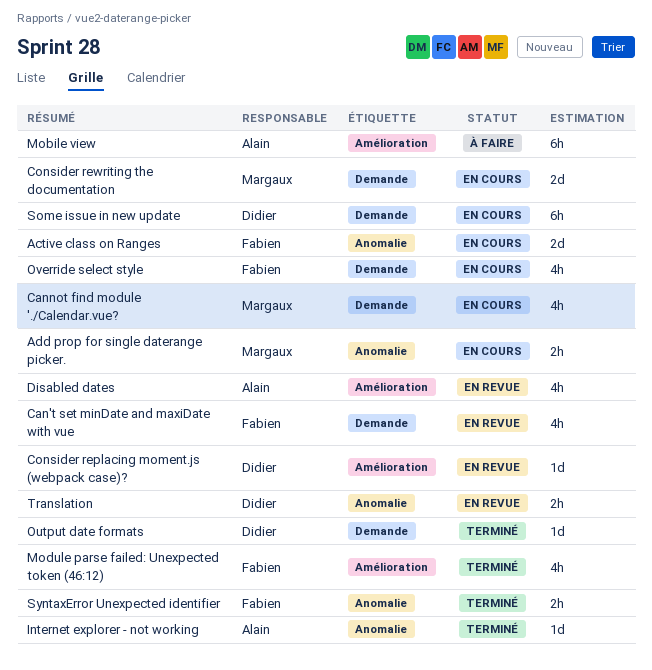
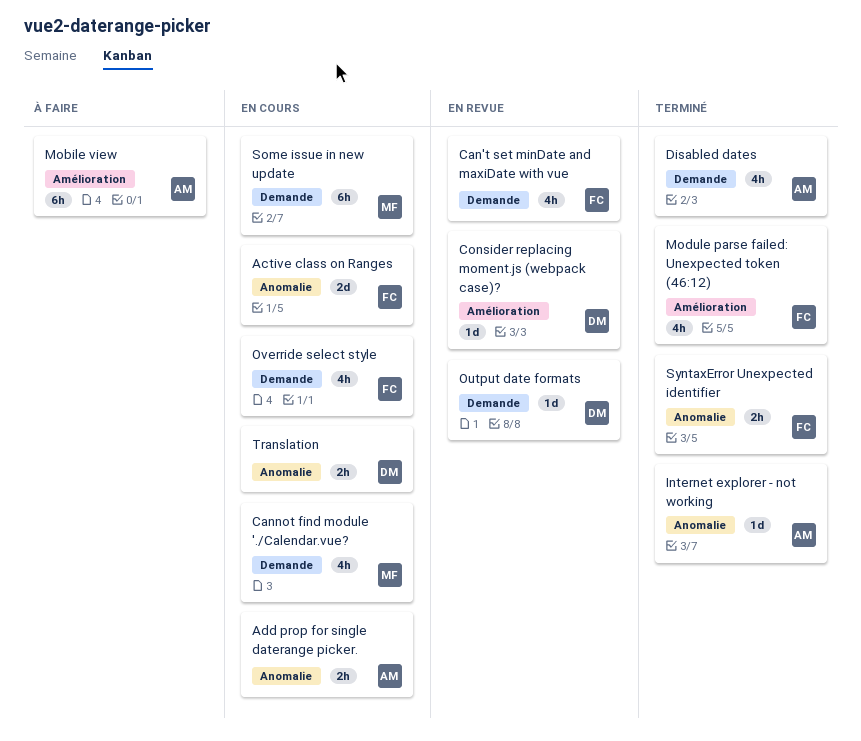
Add prop for single daterange picker., owner: Margaux -> Alain
Consider rewriting the documentation: present -> none
Disabled dates, status: En revue -> Terminé
Disabled dates, label: Amélioration -> Demande
Output date formats, status: Terminé -> En revue
Some issue in new update, owner: Didier -> Margaux
Translation, status: En revue -> En cours

